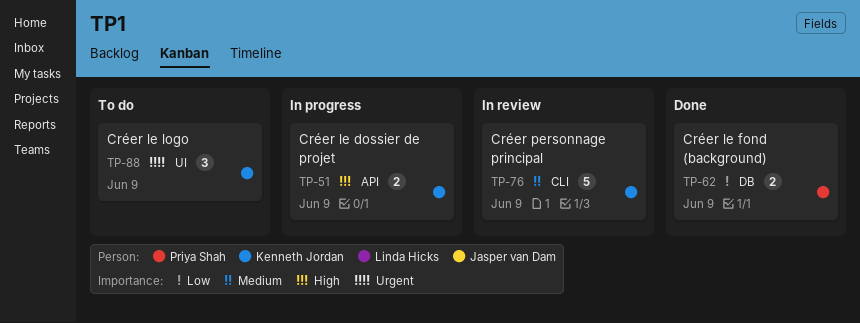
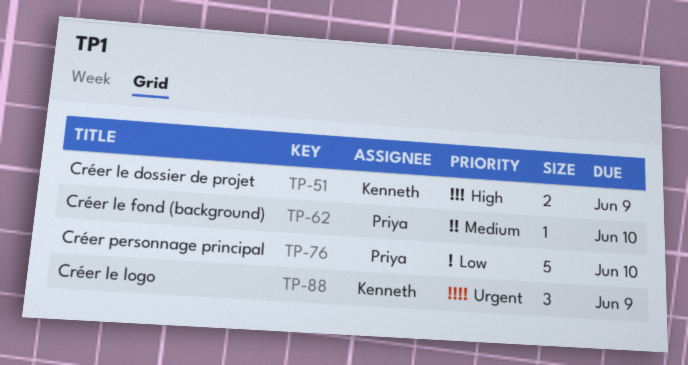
TP-62, priority: Low -> Medium
TP-62, estimate: 2 -> 1
TP-62, due: Jun 9 -> Jun 10
TP-76, owner: Kenneth Jordan -> Priya Shah
TP-76, priority: Medium -> Low
TP-76, due: Jun 9 -> Jun 10

